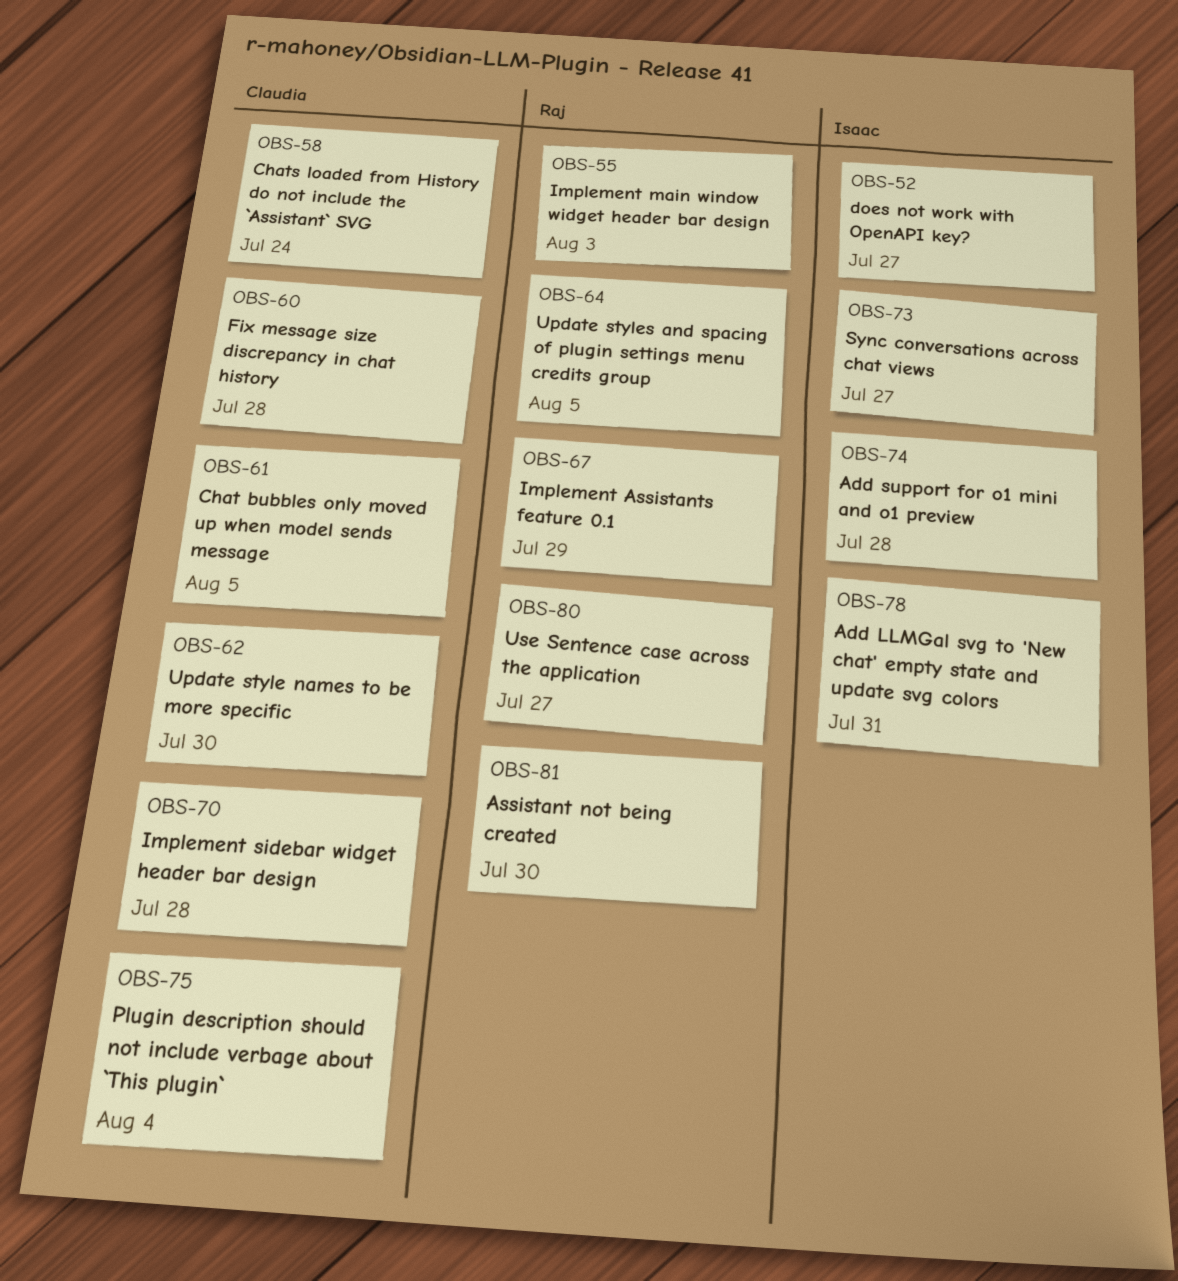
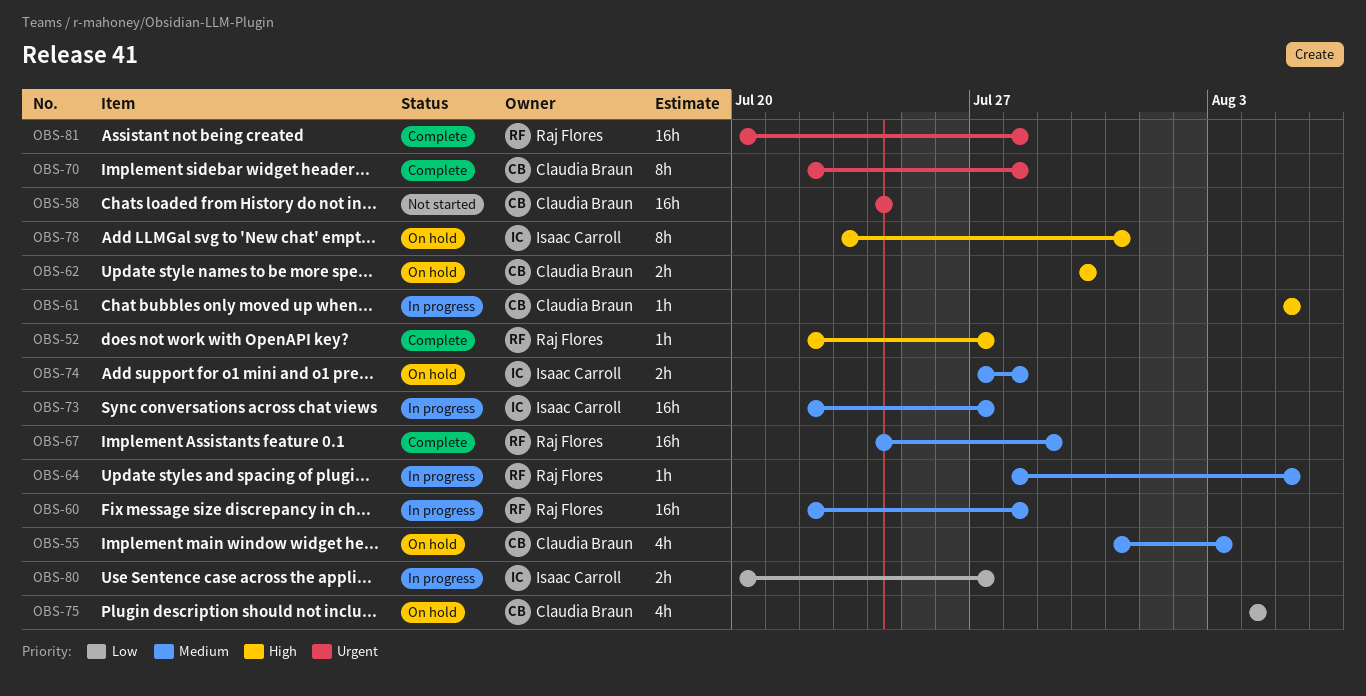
OBS-52, owner: Isaac Carroll -> Raj Flores
OBS-55, owner: Raj Flores -> Claudia Braun
OBS-60, owner: Claudia Braun -> Raj Flores
OBS-80, owner: Raj Flores -> Isaac Carroll
OBS-81, due: Jul 30 -> Jul 28

